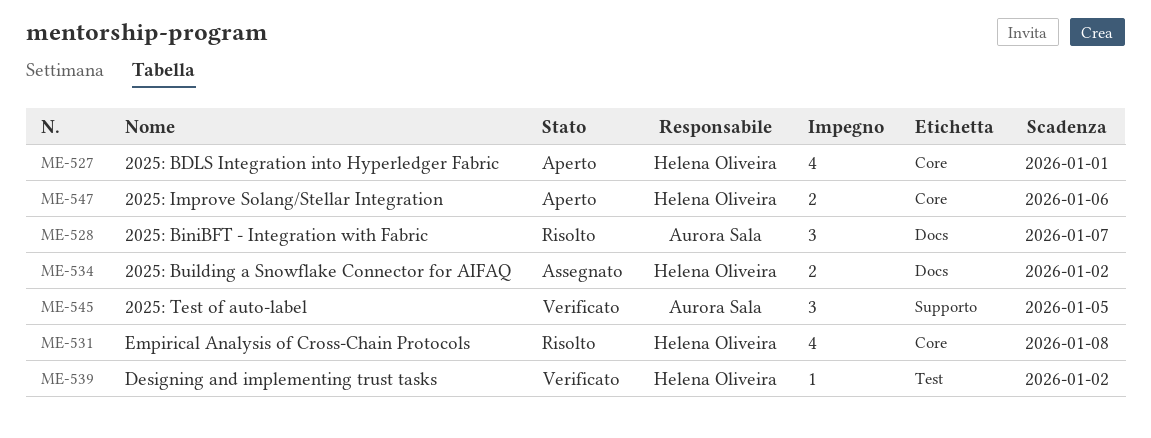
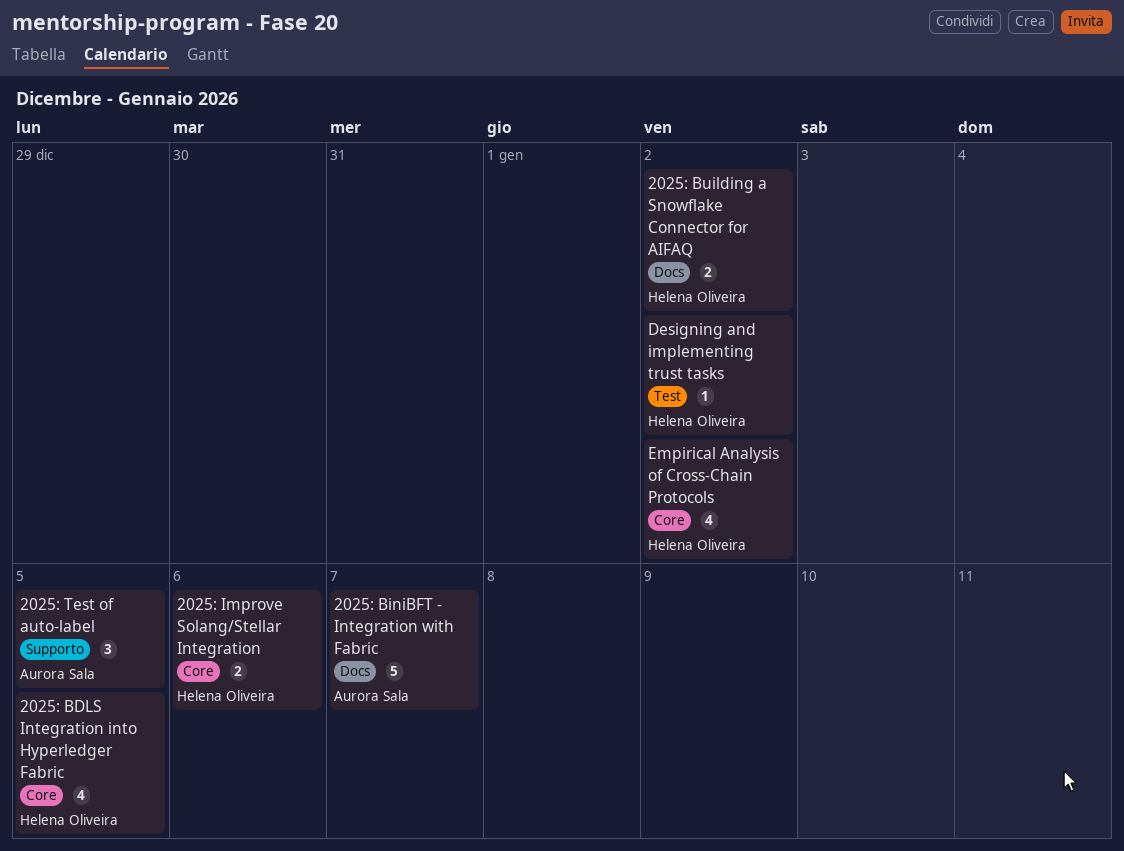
2025: BDLS Integration into Hyperledger Fabric, due: Jan 1 -> Jan 5
2025: BiniBFT - Integration with Fabric, estimate: 3 -> 5
Empirical Analysis of Cross-Chain Protocols, due: Jan 8 -> Jan 2

